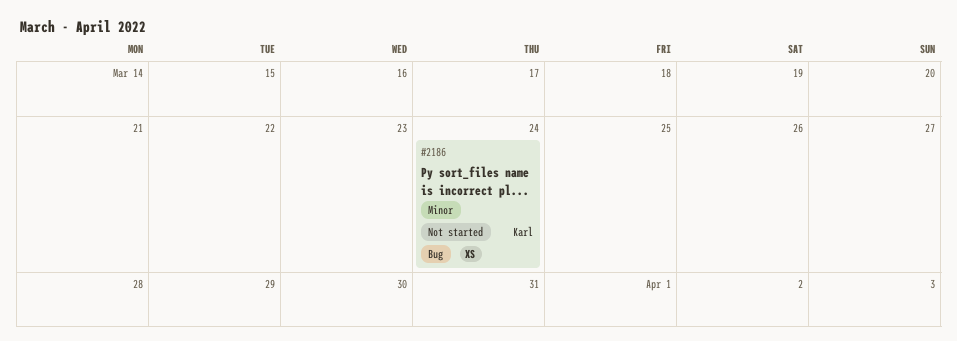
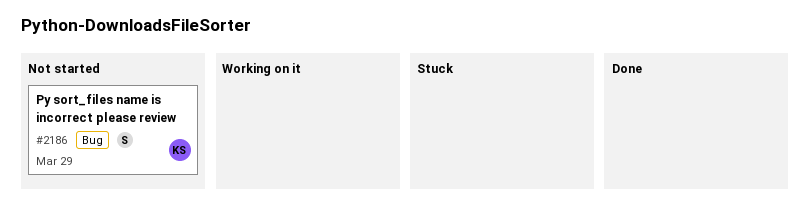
#2186, estimate: XS -> S
#2186, due: Mar 24 -> Mar 29

